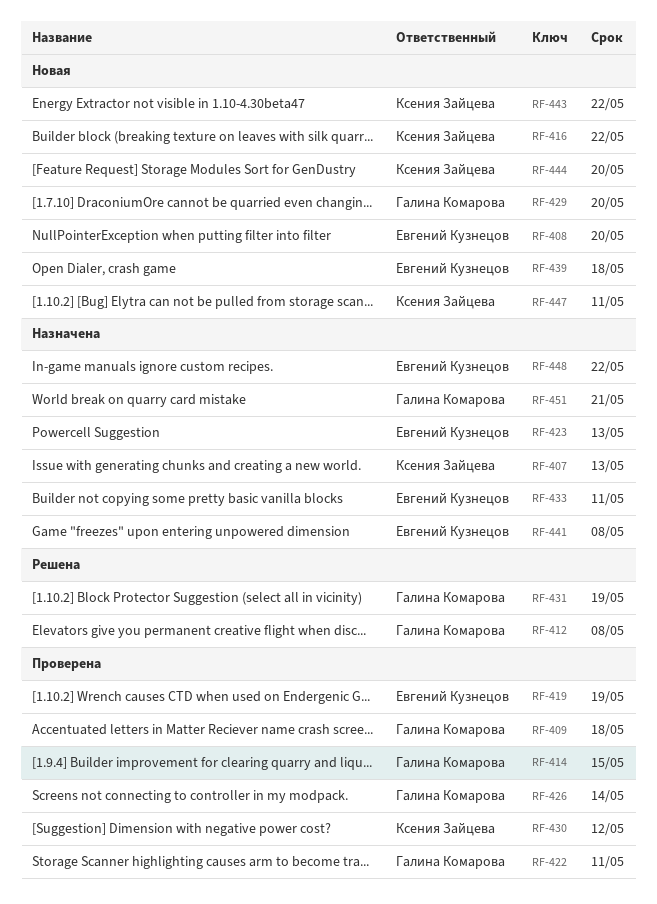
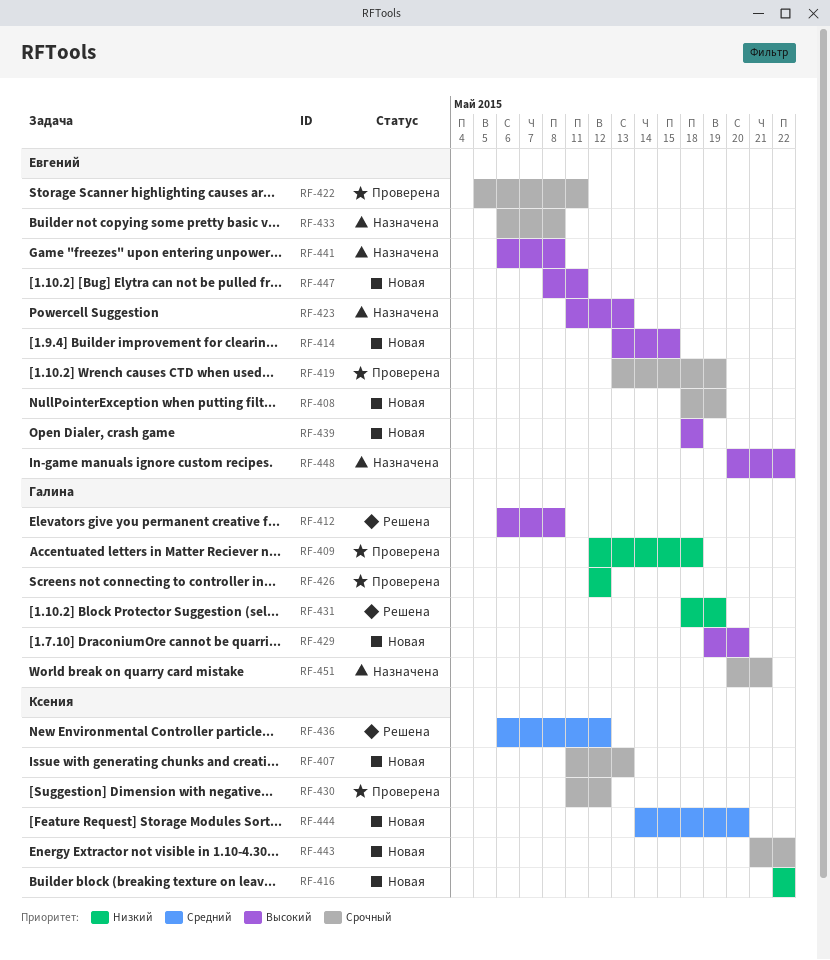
RF-407, status: Назначена -> Новая
RF-408, due: May 20 -> May 19
RF-414, status: Проверена -> Новая
RF-414, owner: Галина Комарова -> Евгений Кузнецов
RF-422, owner: Галина Комарова -> Евгений Кузнецов
RF-426, due: May 14 -> May 12
RF-433, due: May 11 -> May 8
RF-436: none -> present
RF-447, owner: Ксения Зайцева -> Евгений Кузнецов

